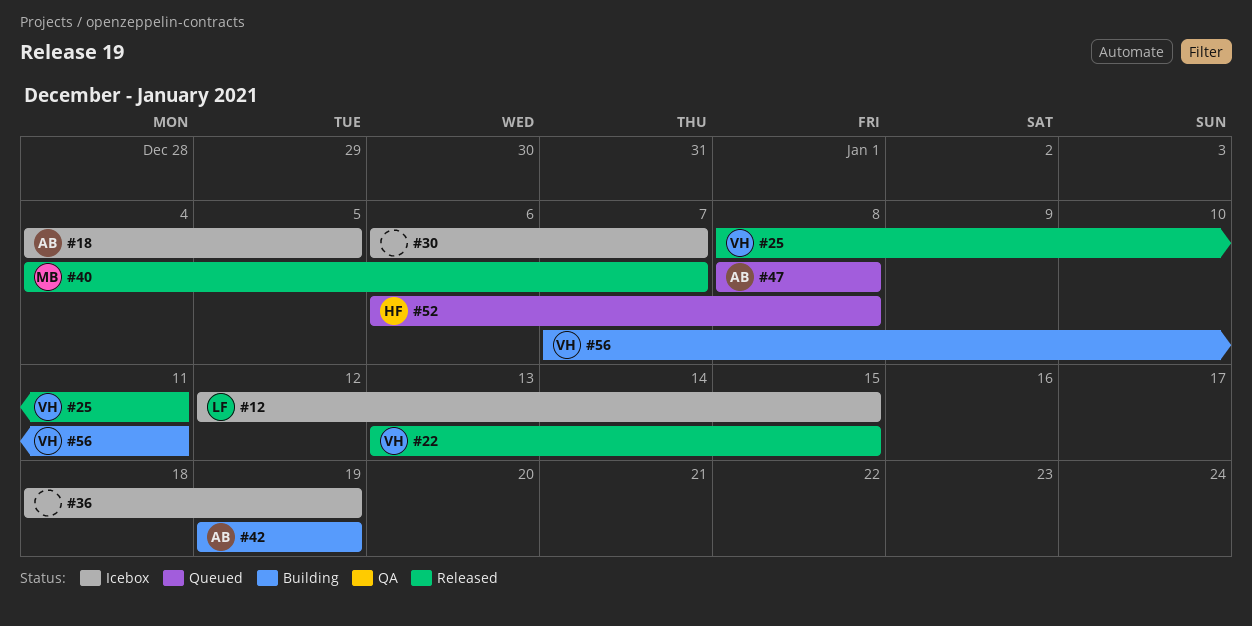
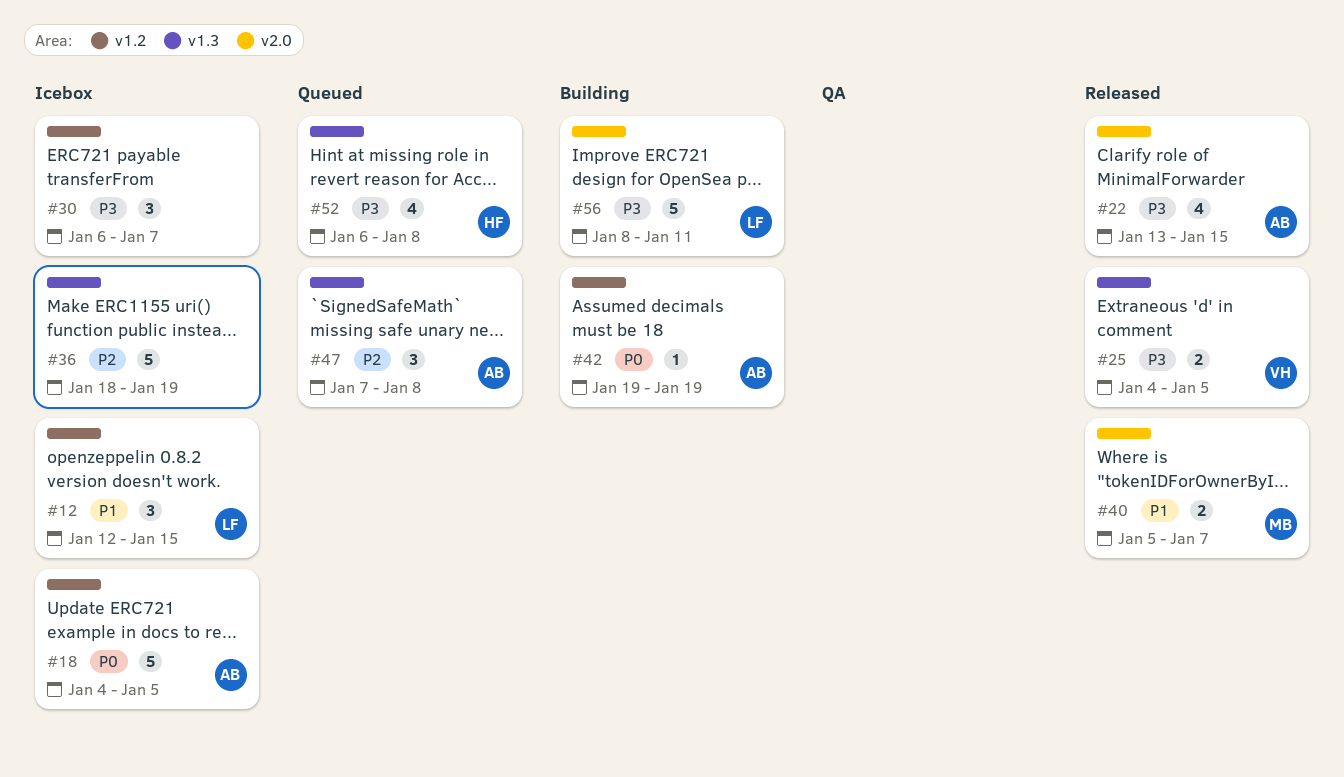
#22, owner: VH -> AB
#25, start: Jan 8 -> Jan 4
#25, due: Jan 11 -> Jan 5
#40, start: Jan 4 -> Jan 5
#47, start: Jan 8 -> Jan 7
#56, owner: VH -> LF
#56, start: Jan 7 -> Jan 8

